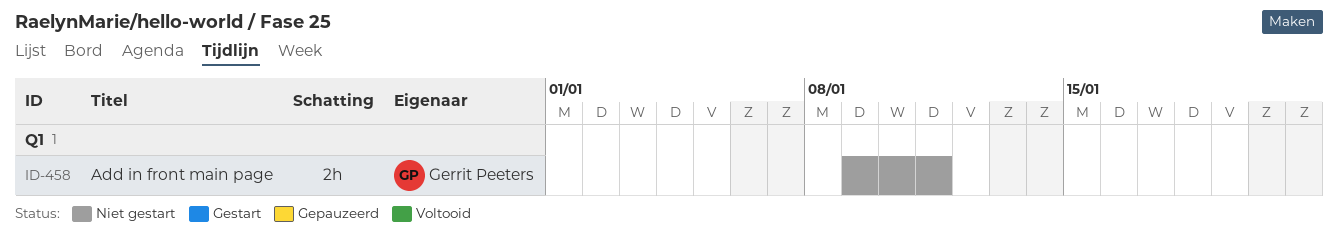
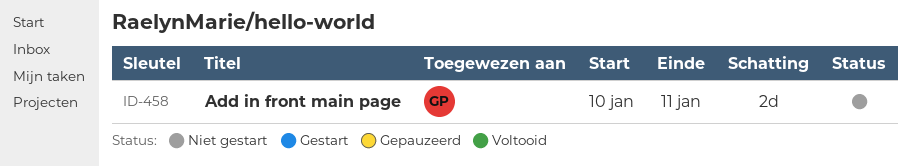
ID-458, estimate: 2h -> 2d
ID-458, start: Jan 9 -> Jan 10

